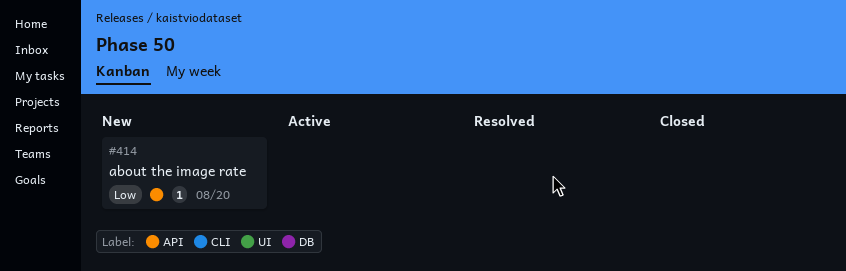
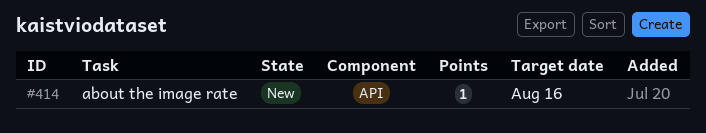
#414, due: Aug 20 -> Aug 16

